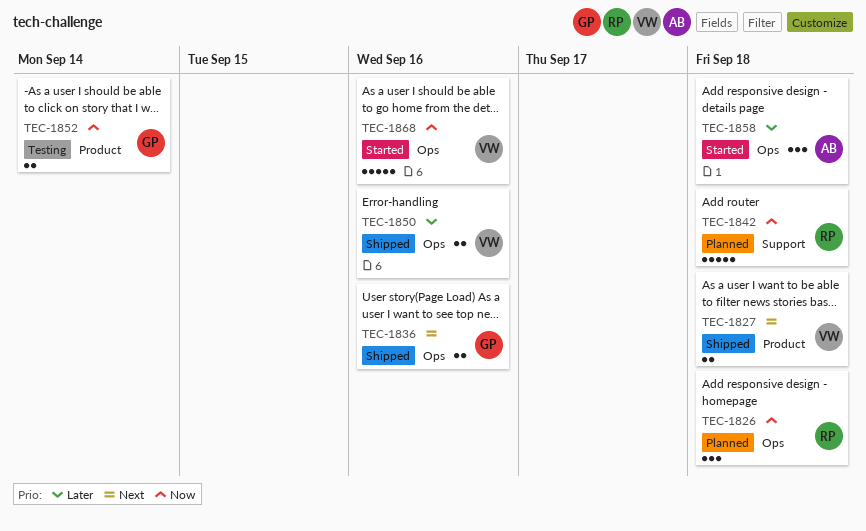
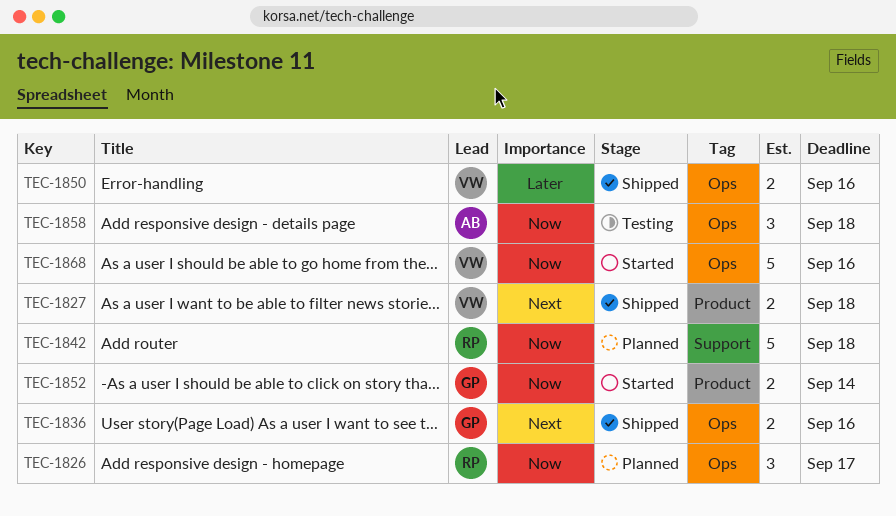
TEC-1826, due: Sep 18 -> Sep 17
TEC-1852, status: Testing -> Started
TEC-1858, status: Started -> Testing
TEC-1858, priority: Later -> Now

